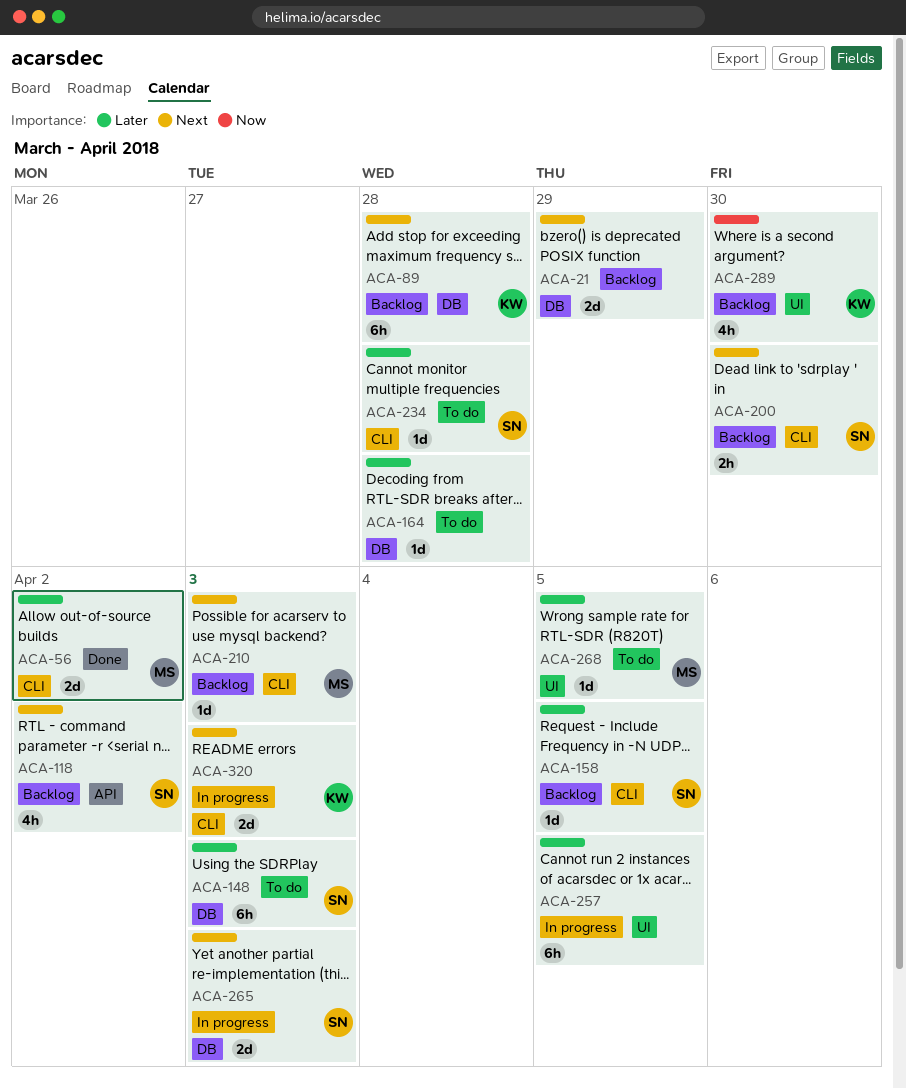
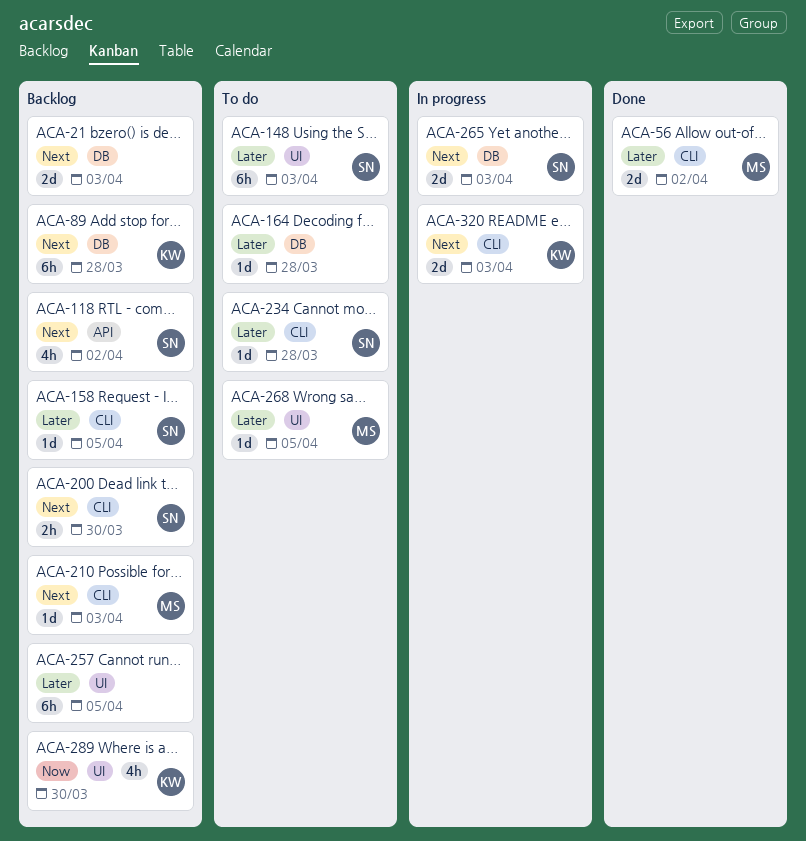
ACA-21, due: Mar 29 -> Apr 3
ACA-148, label: DB -> UI
ACA-257, status: In progress -> Backlog

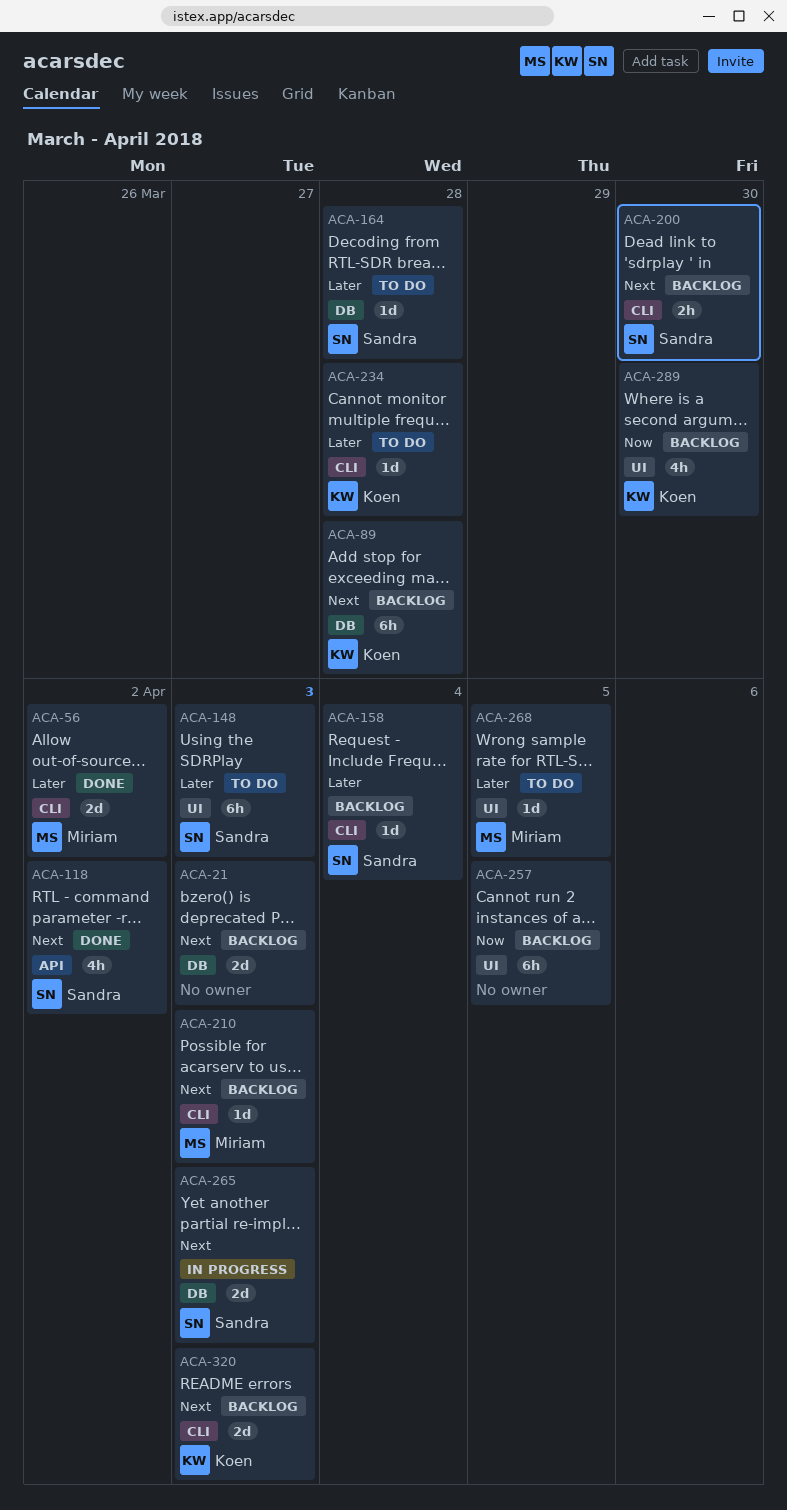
ACA-118, status: Backlog -> Done
ACA-158, due: Apr 5 -> Apr 4
ACA-164, owner: none -> Sandra
ACA-234, owner: Sandra -> Koen
ACA-257, priority: Later -> Now
ACA-320, status: In progress -> Backlog

